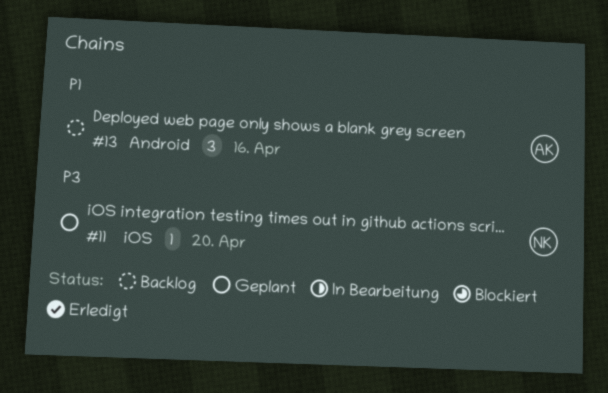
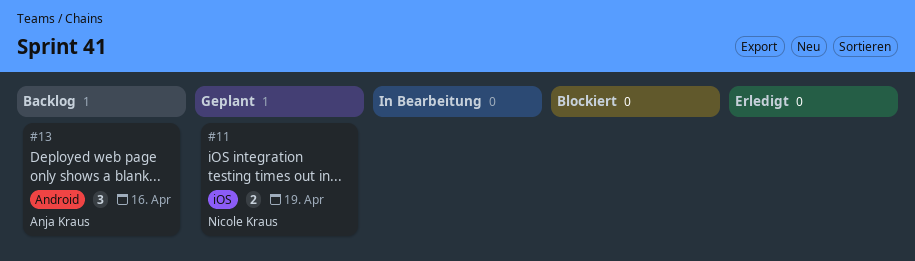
#11, estimate: 1 -> 2
#11, due: Apr 20 -> Apr 19

